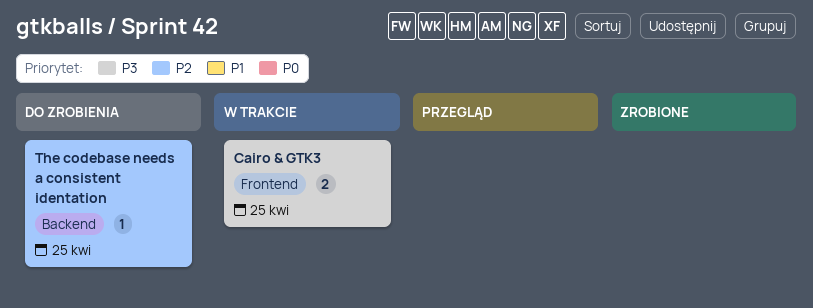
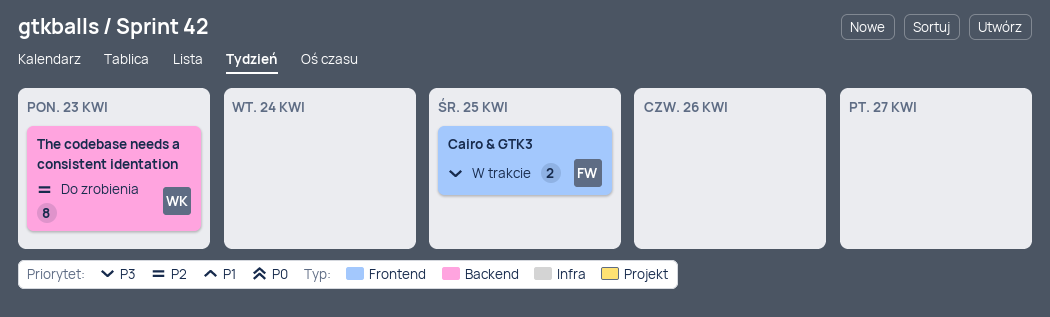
The codebase needs a consistent identation, estimate: 1 -> 8
The codebase needs a consistent identation, due: Apr 25 -> Apr 23

